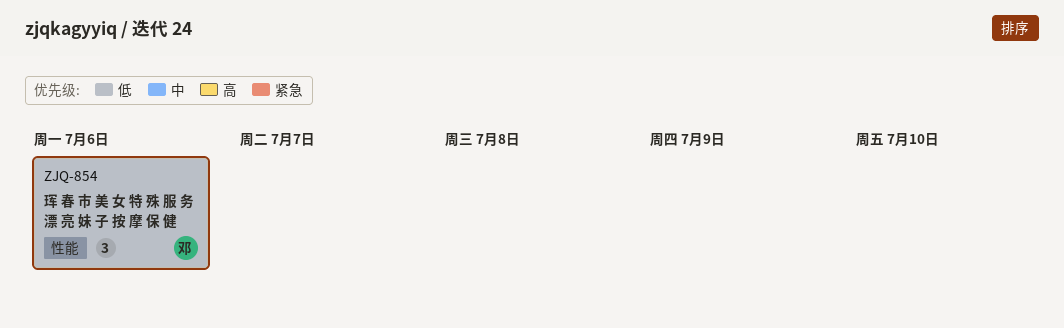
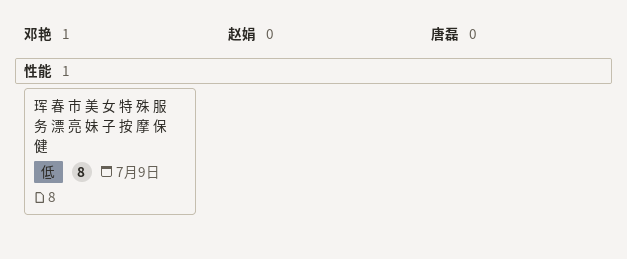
珲 春 市 美 女 特 殊 服 务 漂 亮 妹 子 按 摩 保 健, estimate: 3 -> 8
珲 春 市 美 女 特 殊 服 务 漂 亮 妹 子 按 摩 保 健, due: Jul 6 -> Jul 9

